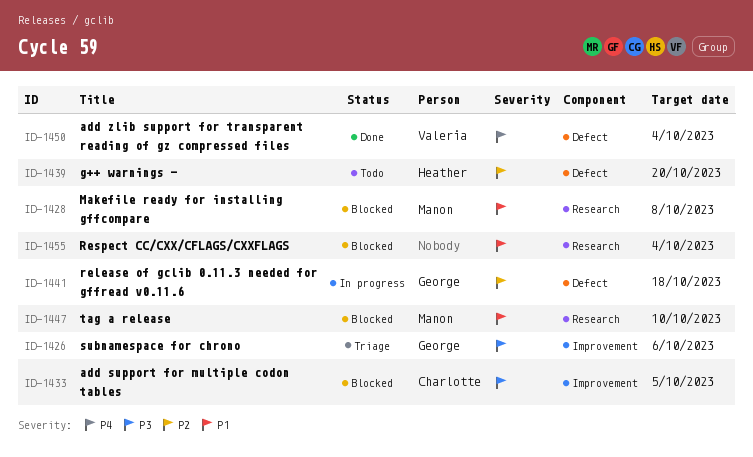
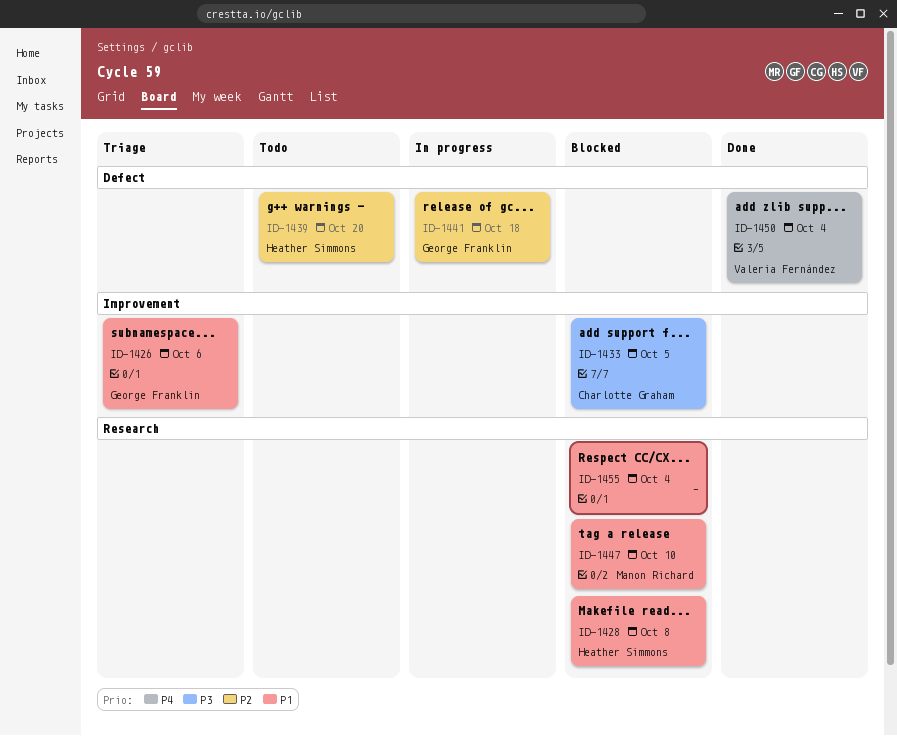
ID-1426, priority: P3 -> P1
ID-1428, owner: Manon Richard -> Heather Simmons

